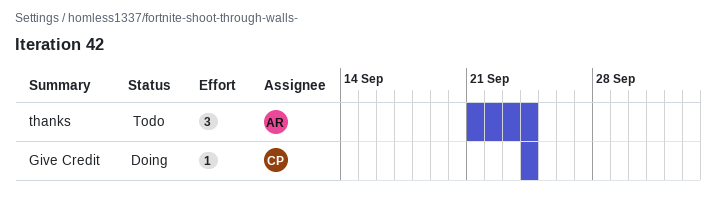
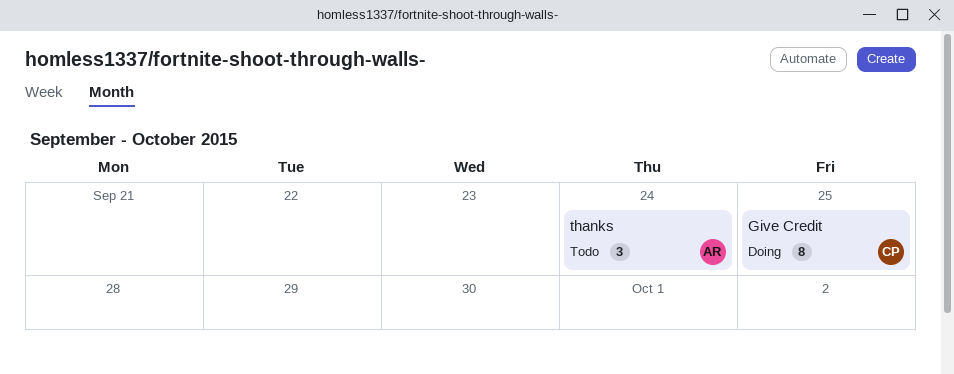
Give Credit, estimate: 1 -> 8
Give Credit, due: Sep 24 -> Sep 25

